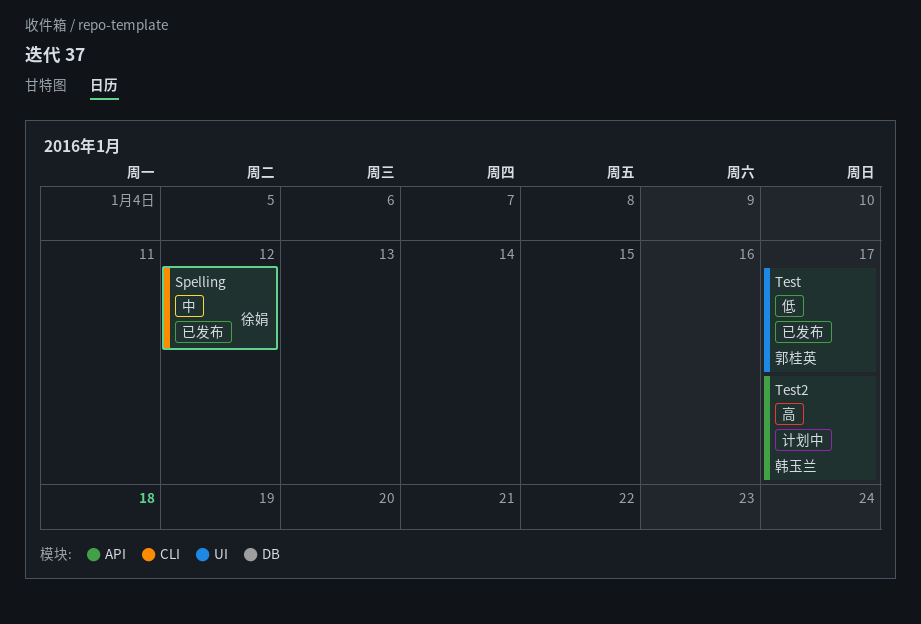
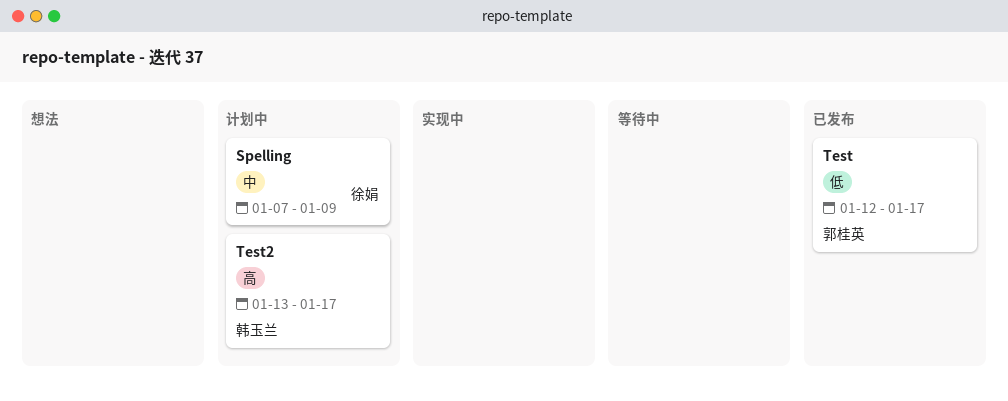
Spelling, status: 已发布 -> 计划中
Spelling, due: Jan 12 -> Jan 9

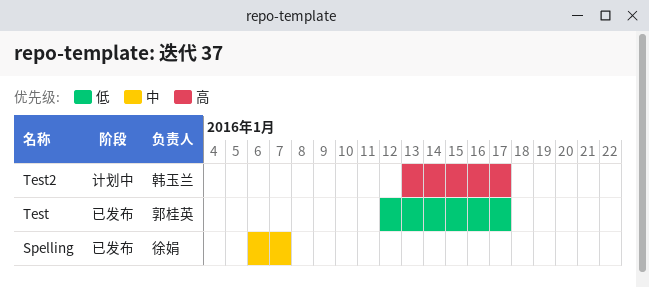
Spelling, status: 计划中 -> 已发布
Spelling, start: Jan 7 -> Jan 6
Spelling, due: Jan 9 -> Jan 7

